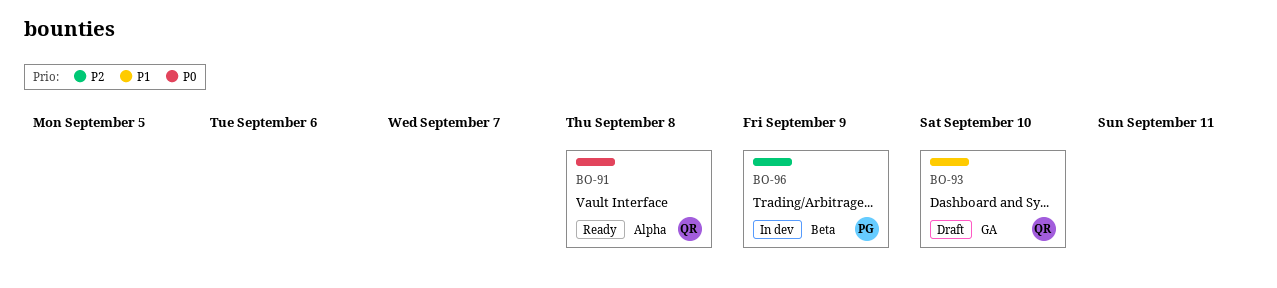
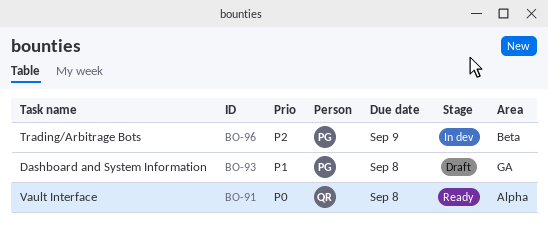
BO-93, owner: QR -> PG
BO-93, due: Sep 10 -> Sep 8

